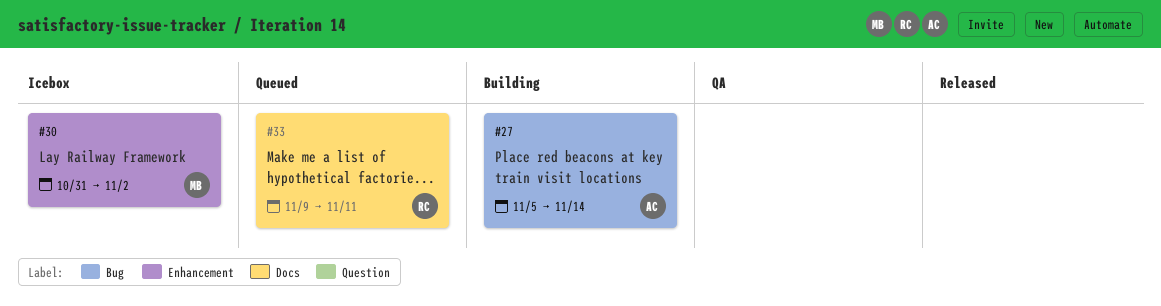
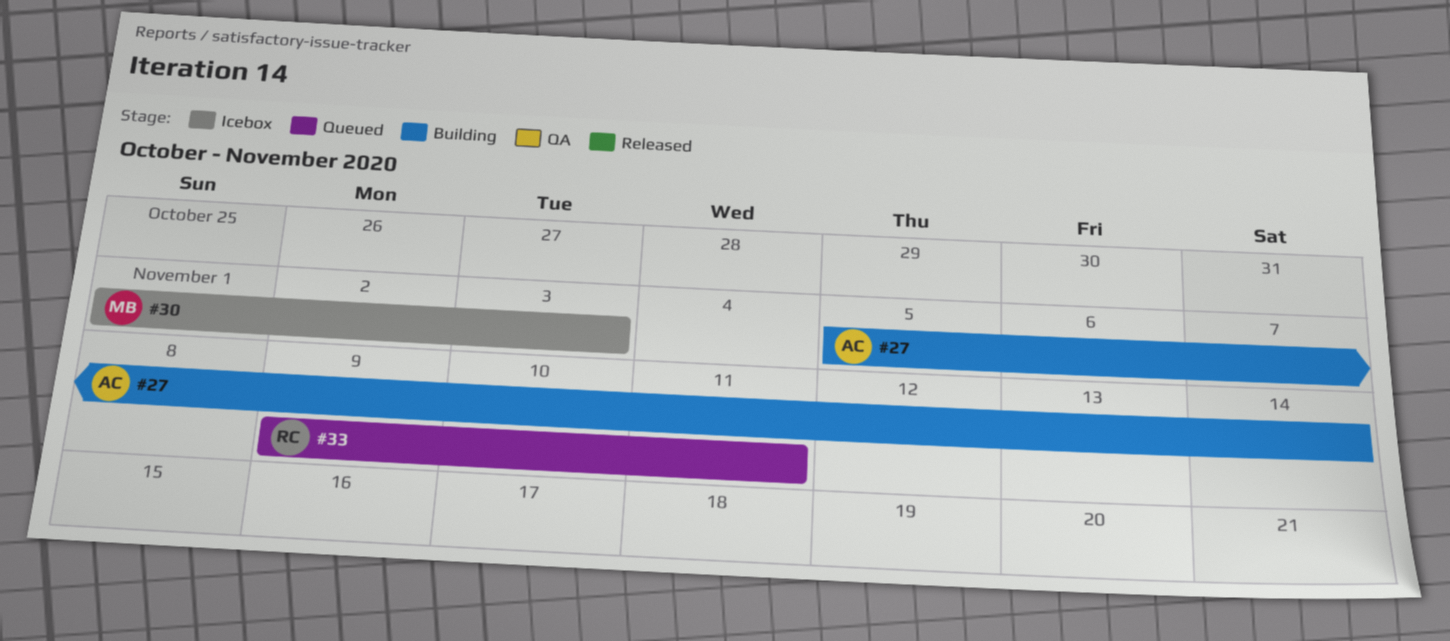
#30, start: Oct 31 -> Nov 1
#30, due: Nov 2 -> Nov 3

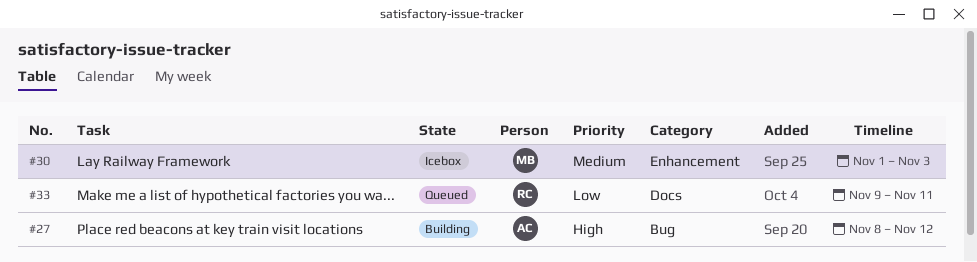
#27, start: Nov 5 -> Nov 8
#27, due: Nov 14 -> Nov 12

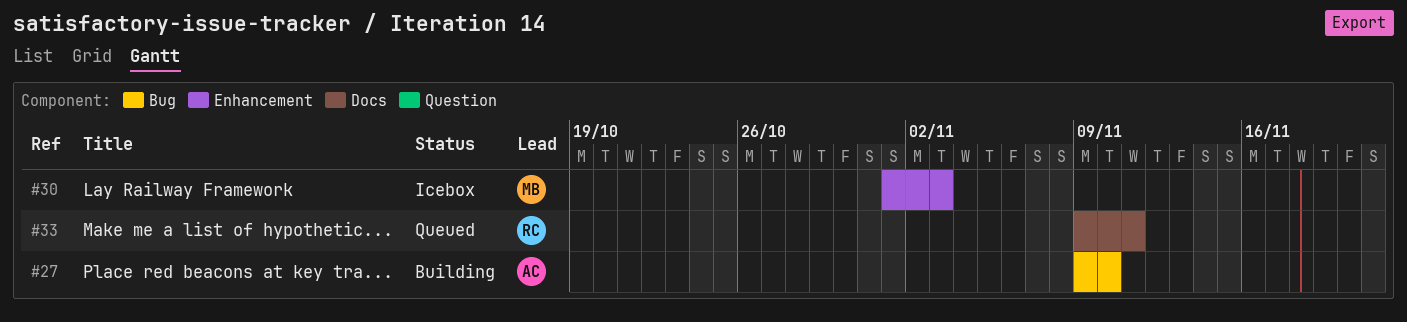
#27, start: Nov 8 -> Nov 9
#27, due: Nov 12 -> Nov 10

